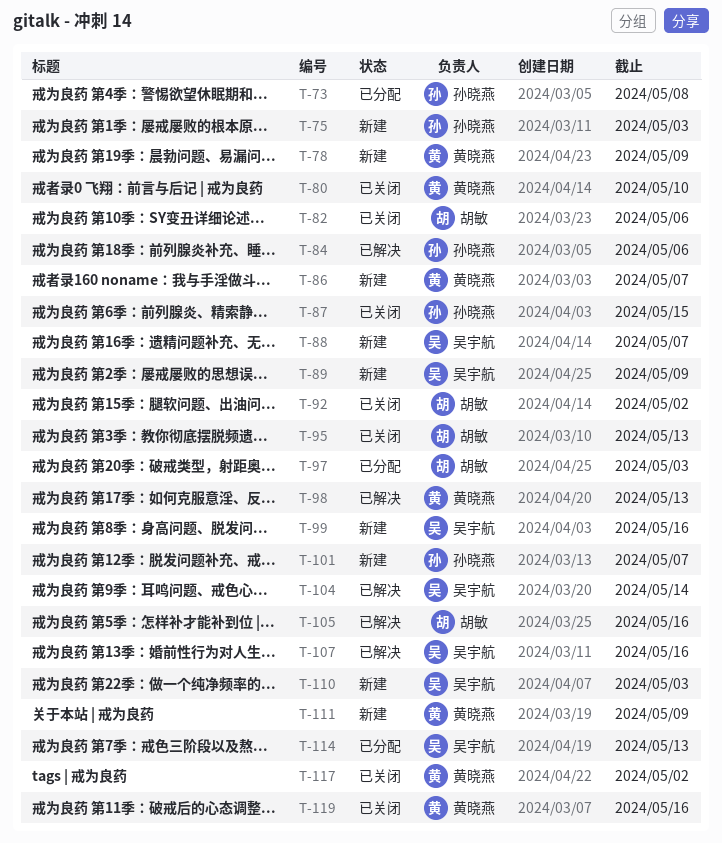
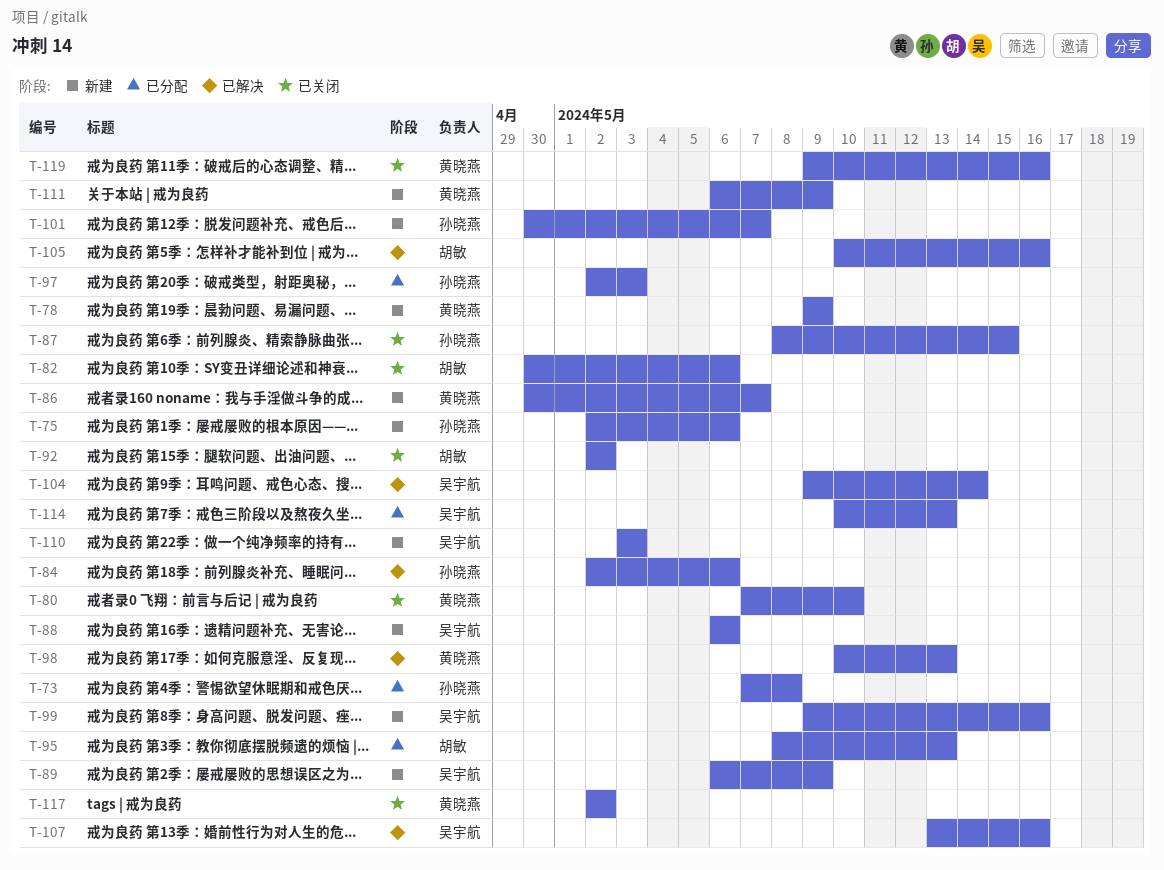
T-75, due: May 3 -> May 6
T-88, due: May 7 -> May 6
T-95, status: 已关闭 -> 已分配
T-97, owner: 胡敏 -> 孙晓燕

